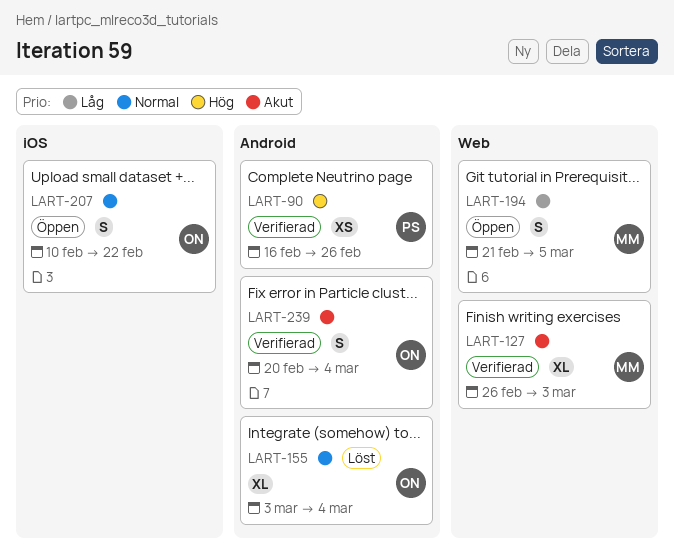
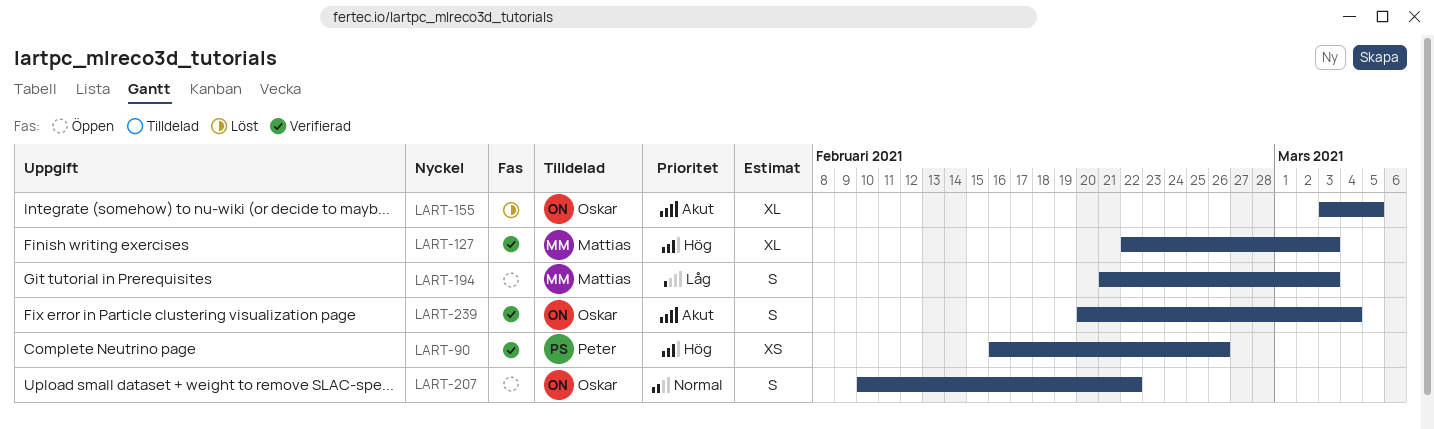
LART-127, priority: Akut -> Hög
LART-127, start: Feb 26 -> Feb 22
LART-155, priority: Normal -> Akut
LART-155, due: Mar 4 -> Mar 5
LART-194, due: Mar 5 -> Mar 3

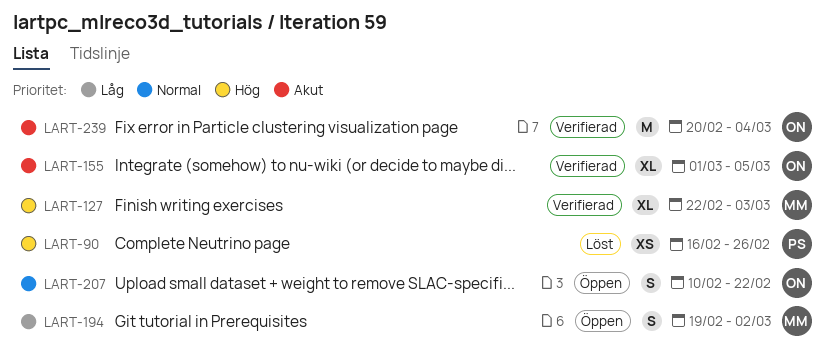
LART-90, status: Verifierad -> Löst
LART-155, status: Löst -> Verifierad
LART-155, start: Mar 3 -> Mar 1
LART-194, start: Feb 21 -> Feb 19
LART-194, due: Mar 3 -> Mar 2
LART-239, estimate: S -> M

